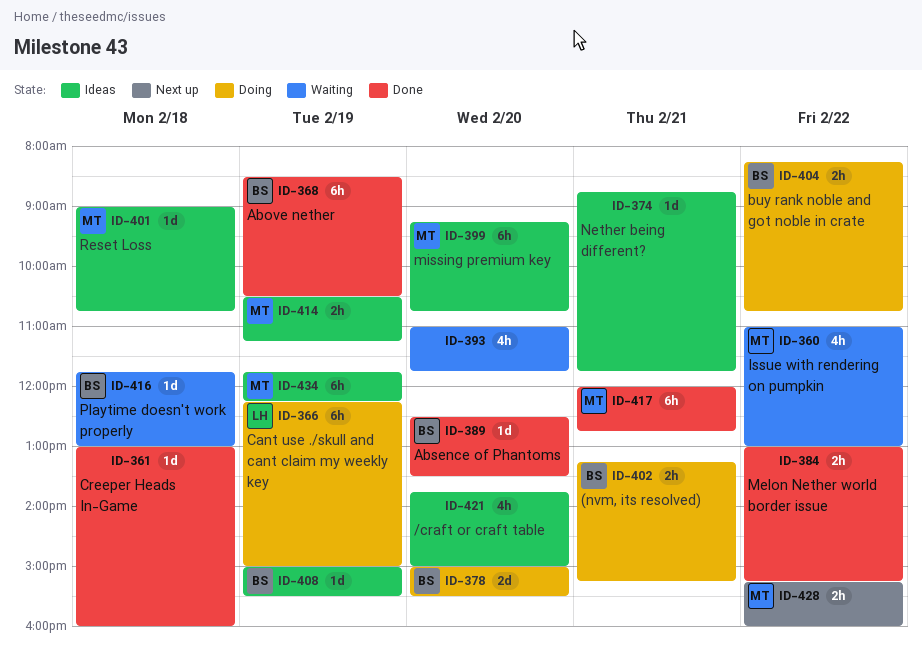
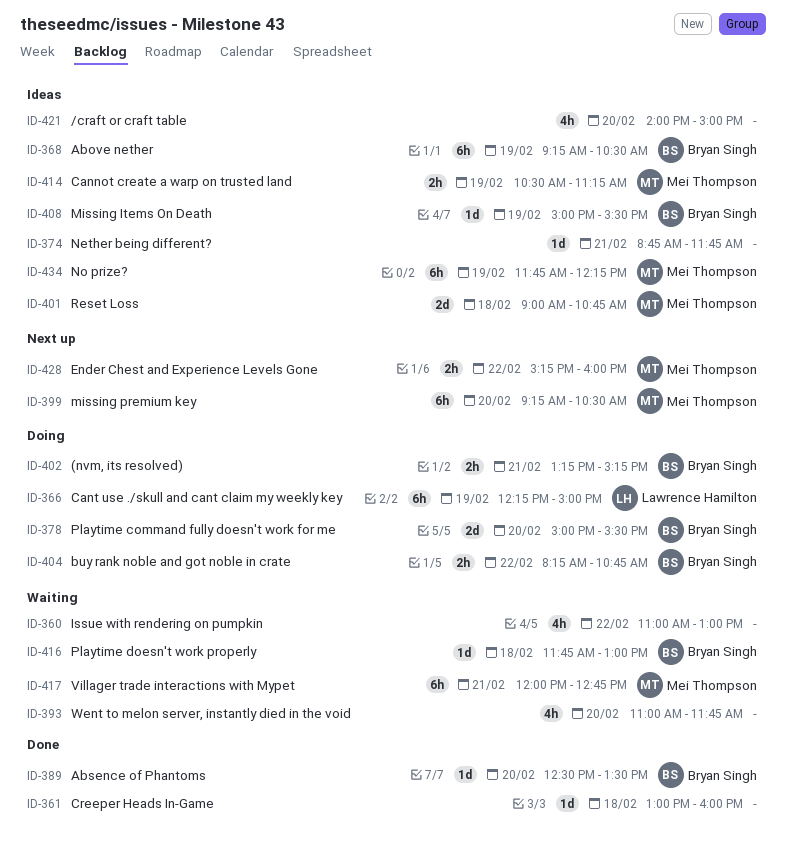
ID-360, owner: Mei Thompson -> none
ID-368, status: Done -> Ideas
ID-368, begins: 08:30 -> 09:15
ID-384: present -> none
ID-399, status: Ideas -> Next up
ID-399, ends: 10:45 -> 10:30
ID-401, estimate: 1d -> 2d
ID-417, status: Done -> Waiting
ID-421, begins: 13:45 -> 14:00

